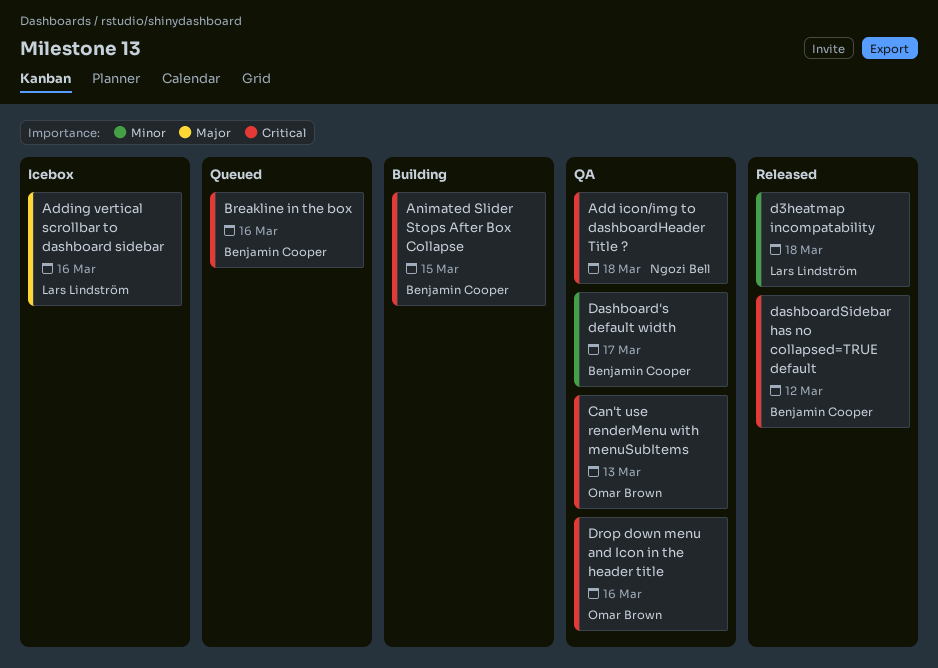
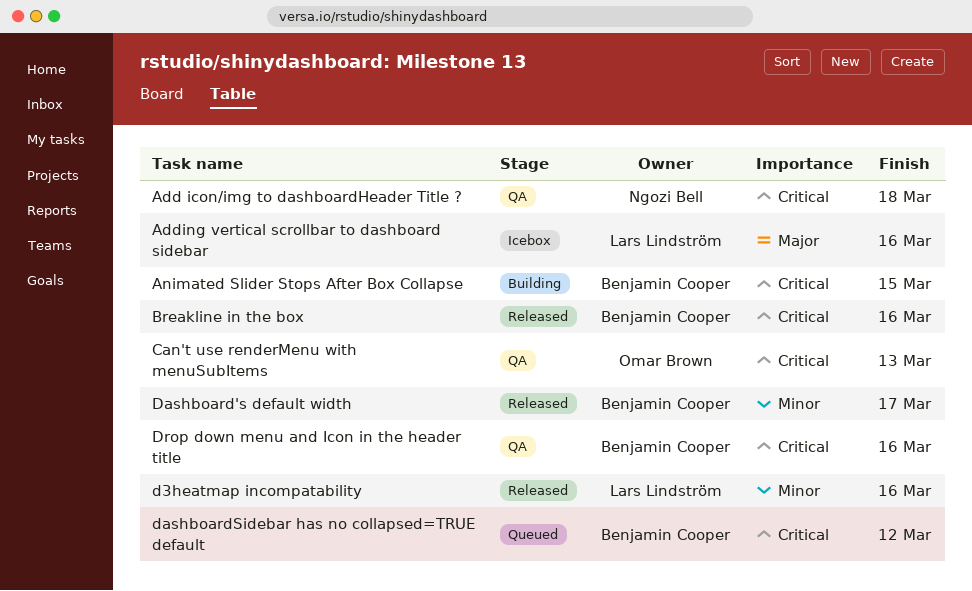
Breakline in the box, status: Queued -> Released
d3heatmap incompatability, due: Mar 18 -> Mar 16
Dashboard's default width, status: QA -> Released
dashboardSidebar has no collapsed=TRUE default, status: Released -> Queued
Drop down menu and Icon in the header title, owner: Omar Brown -> Benjamin Cooper

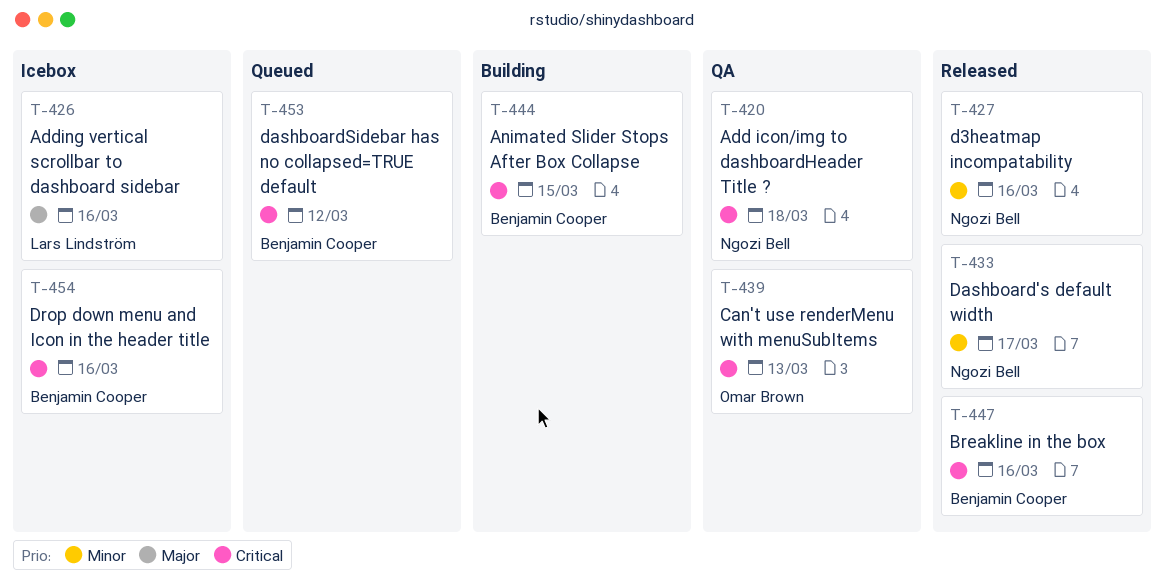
d3heatmap incompatability, owner: Lars Lindström -> Ngozi Bell
Dashboard's default width, owner: Benjamin Cooper -> Ngozi Bell
Drop down menu and Icon in the header title, status: QA -> Icebox

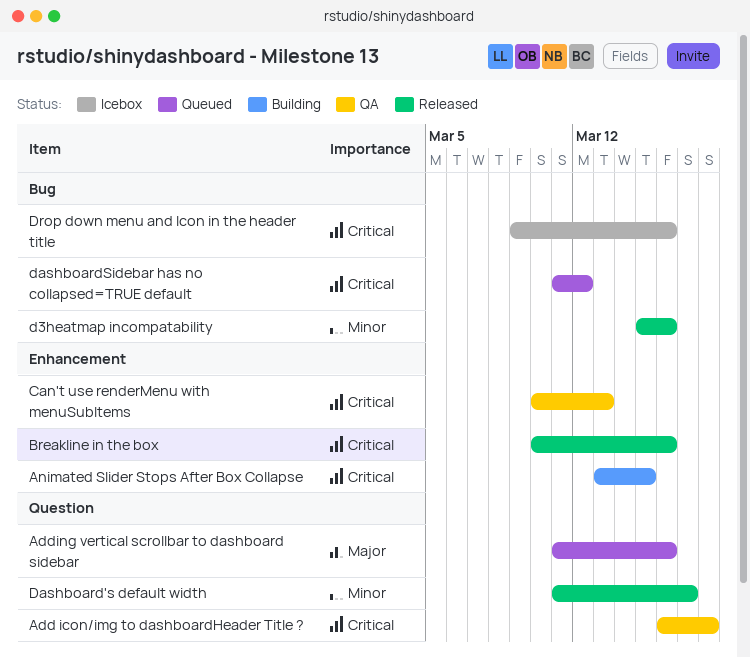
Adding vertical scrollbar to dashboard sidebar, status: Icebox -> Queued

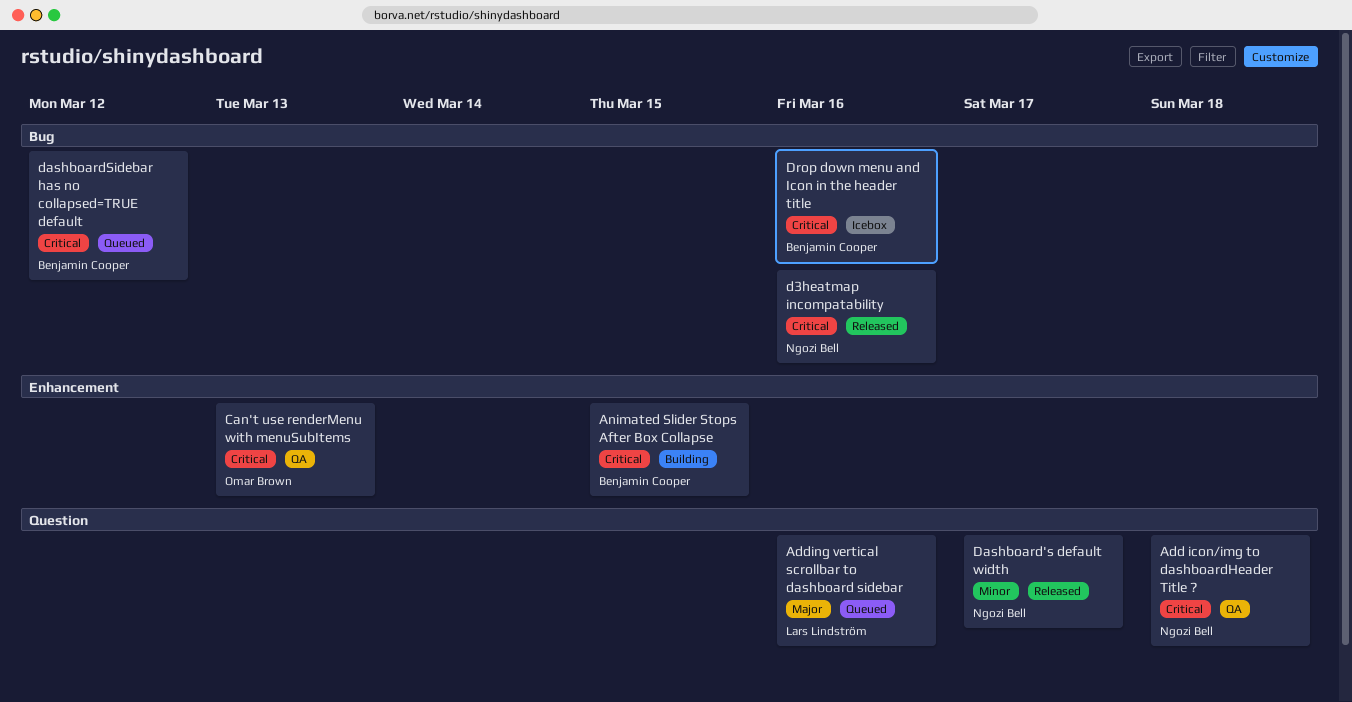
Breakline in the box: present -> none
d3heatmap incompatability, priority: Minor -> Critical

